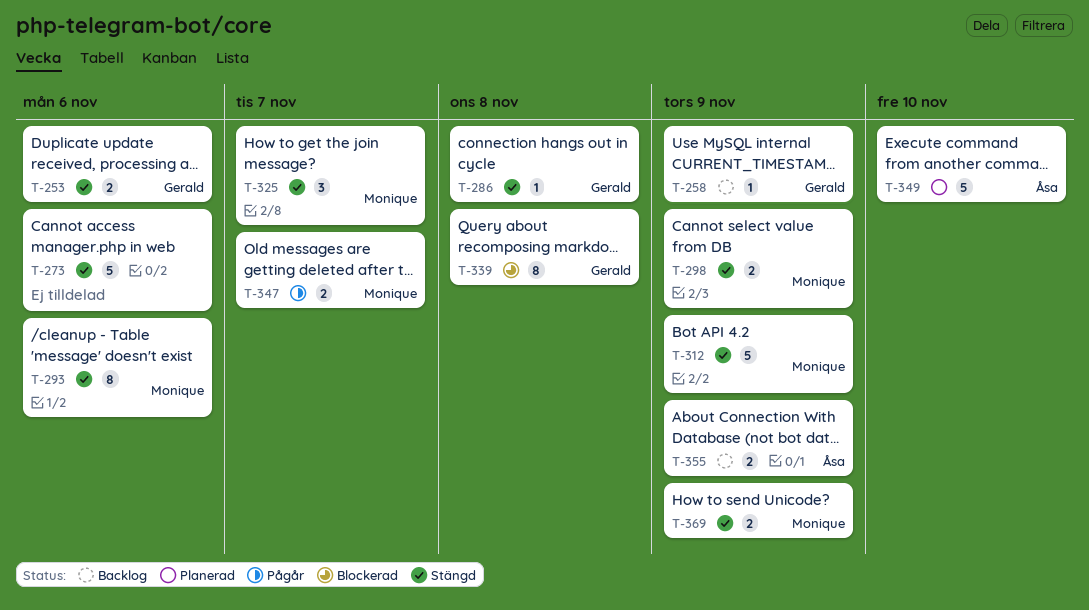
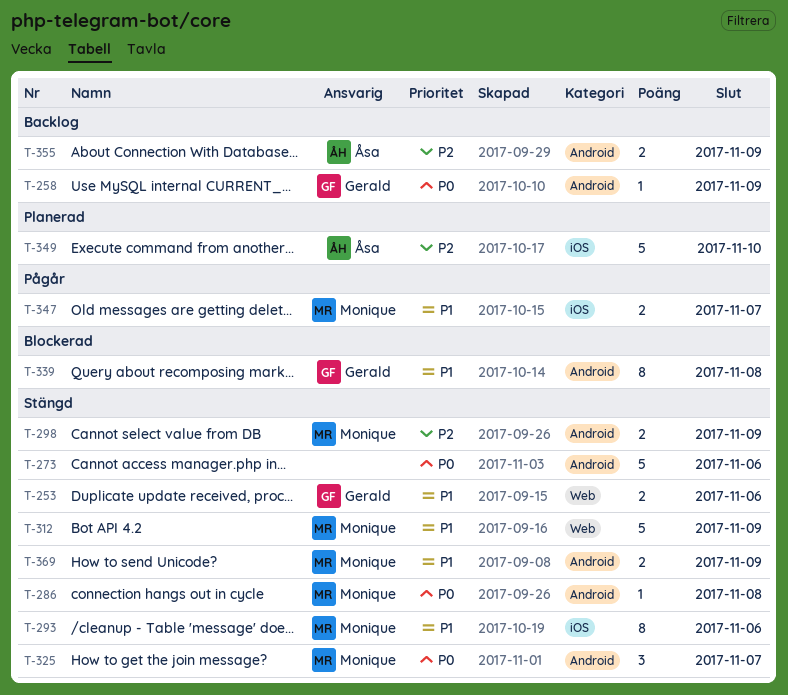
T-286, owner: Gerald -> Monique

